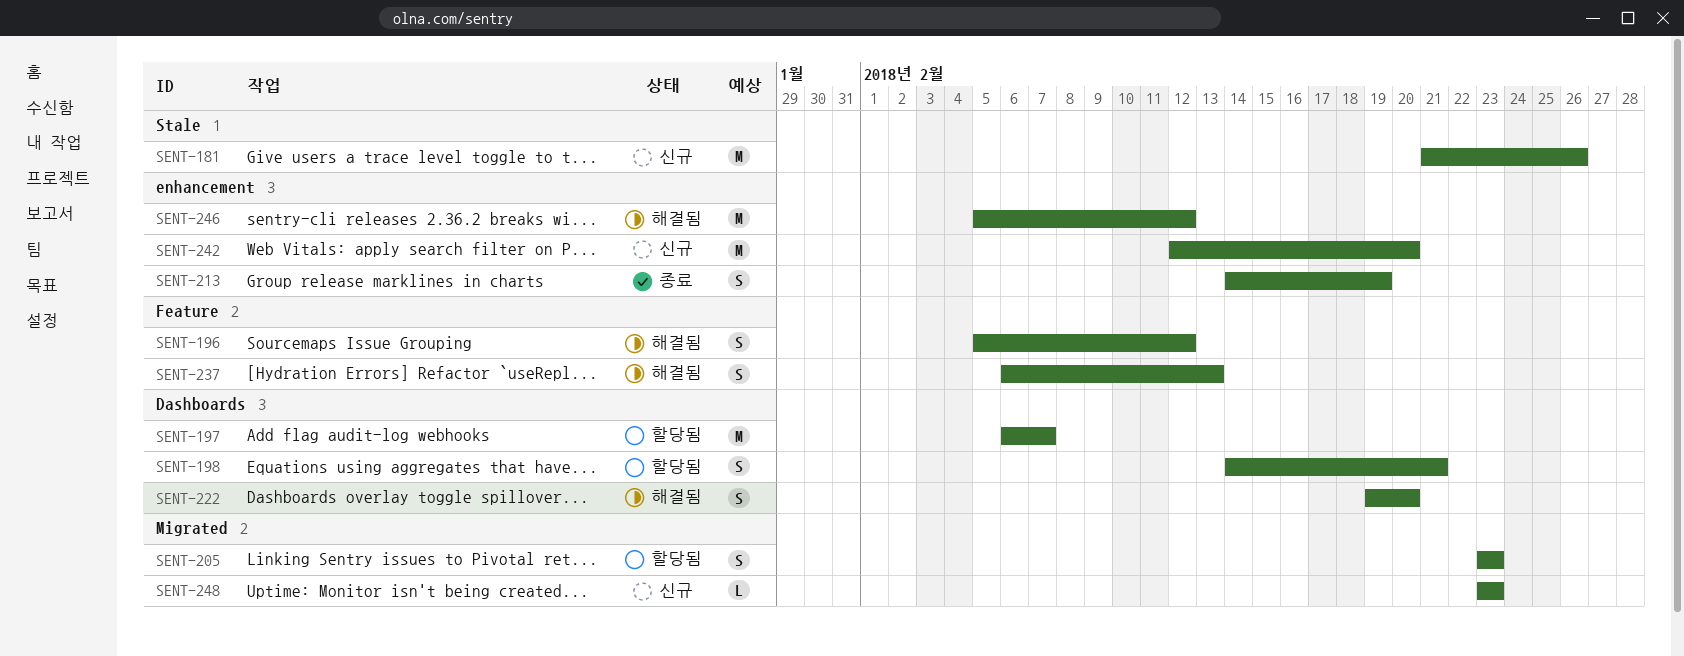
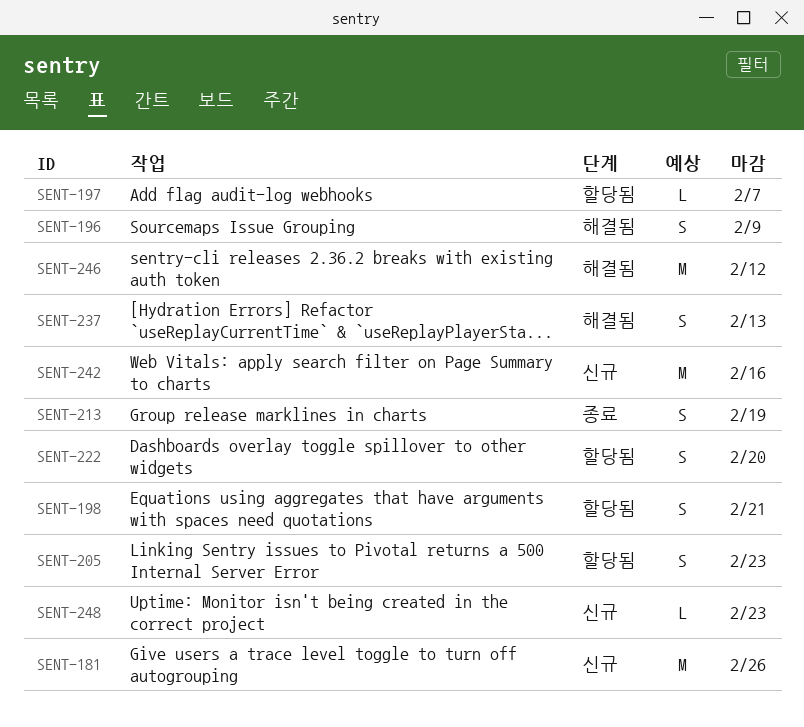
SENT-196, due: Feb 12 -> Feb 9
SENT-197, estimate: M -> L
SENT-222, status: 해결됨 -> 할당됨
SENT-242, due: Feb 20 -> Feb 16

